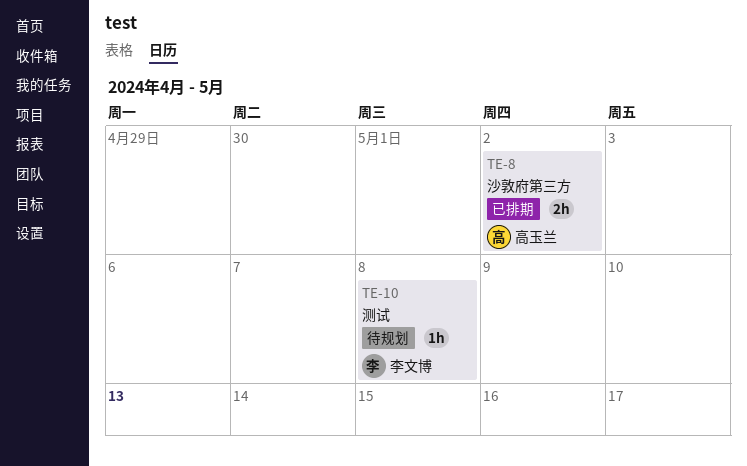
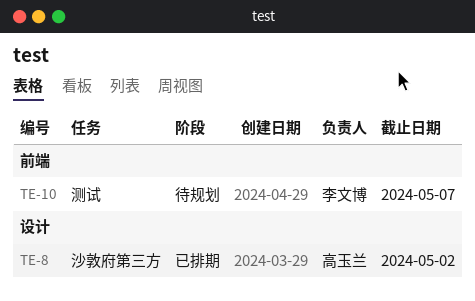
TE-10, due: May 8 -> May 7

